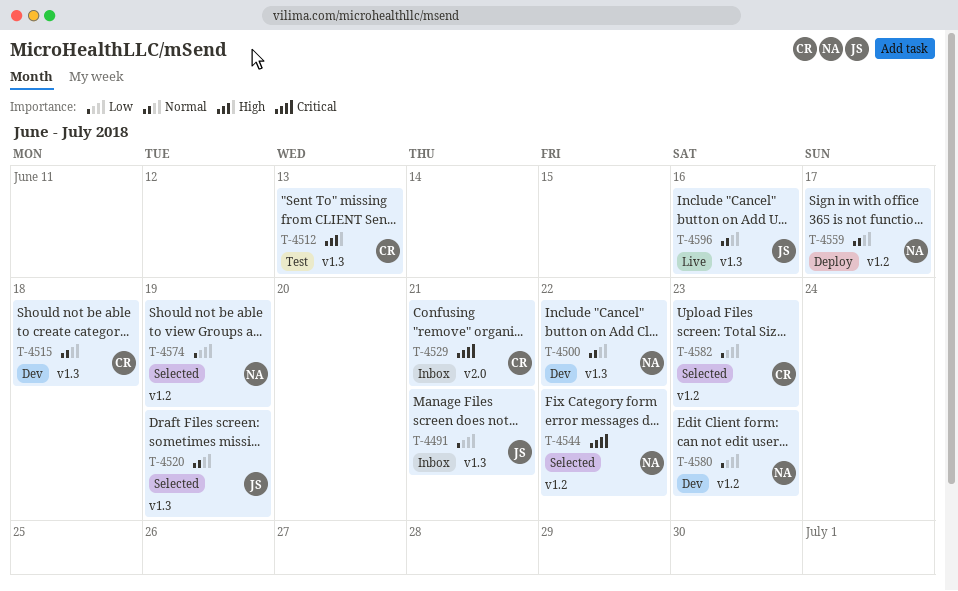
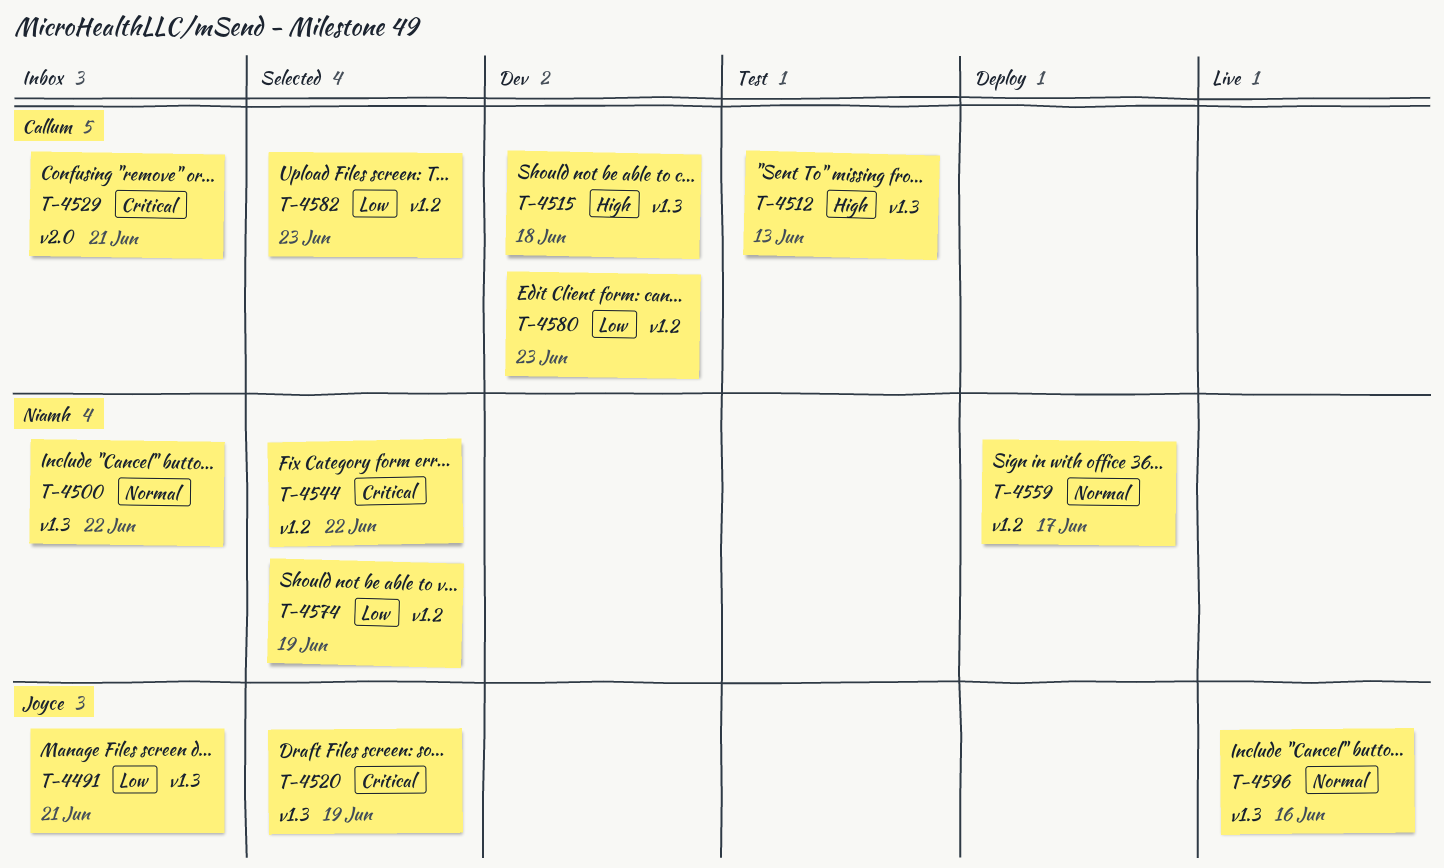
T-4500, status: Dev -> Inbox
T-4515, priority: Normal -> High
T-4520, priority: Normal -> Critical
T-4580, owner: Niamh -> Callum

